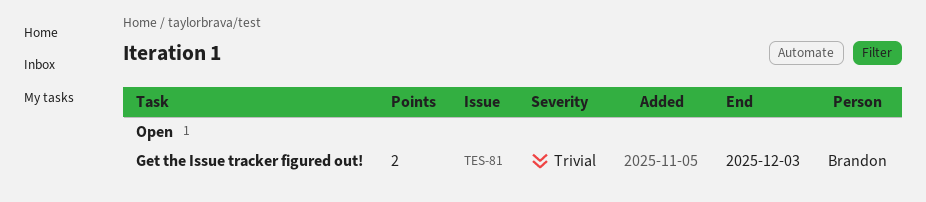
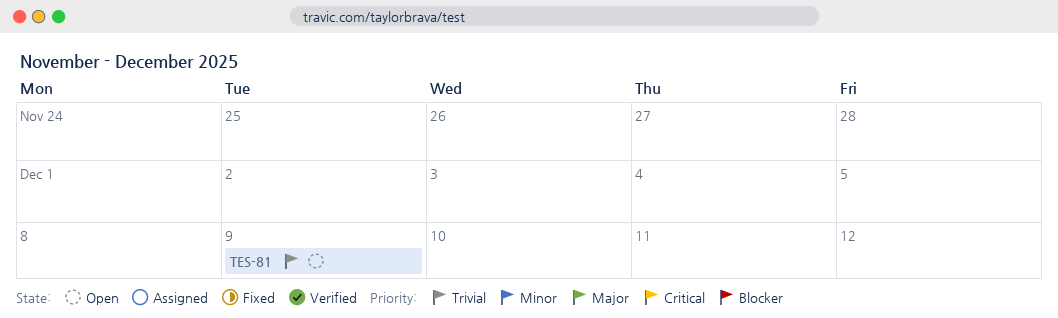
TES-81, due: Dec 3 -> Dec 9

